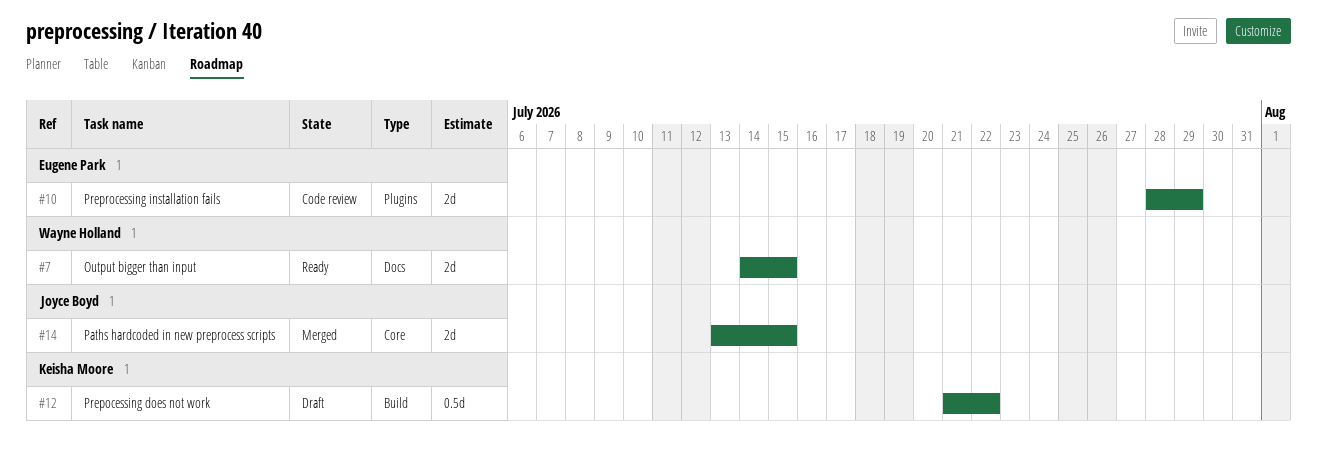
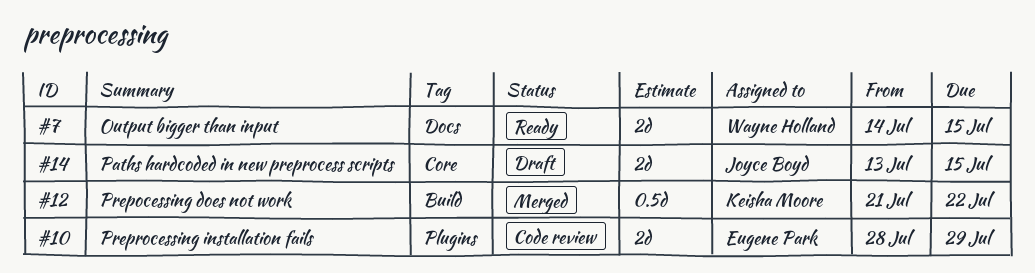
#12, status: Draft -> Merged
#14, status: Merged -> Draft

